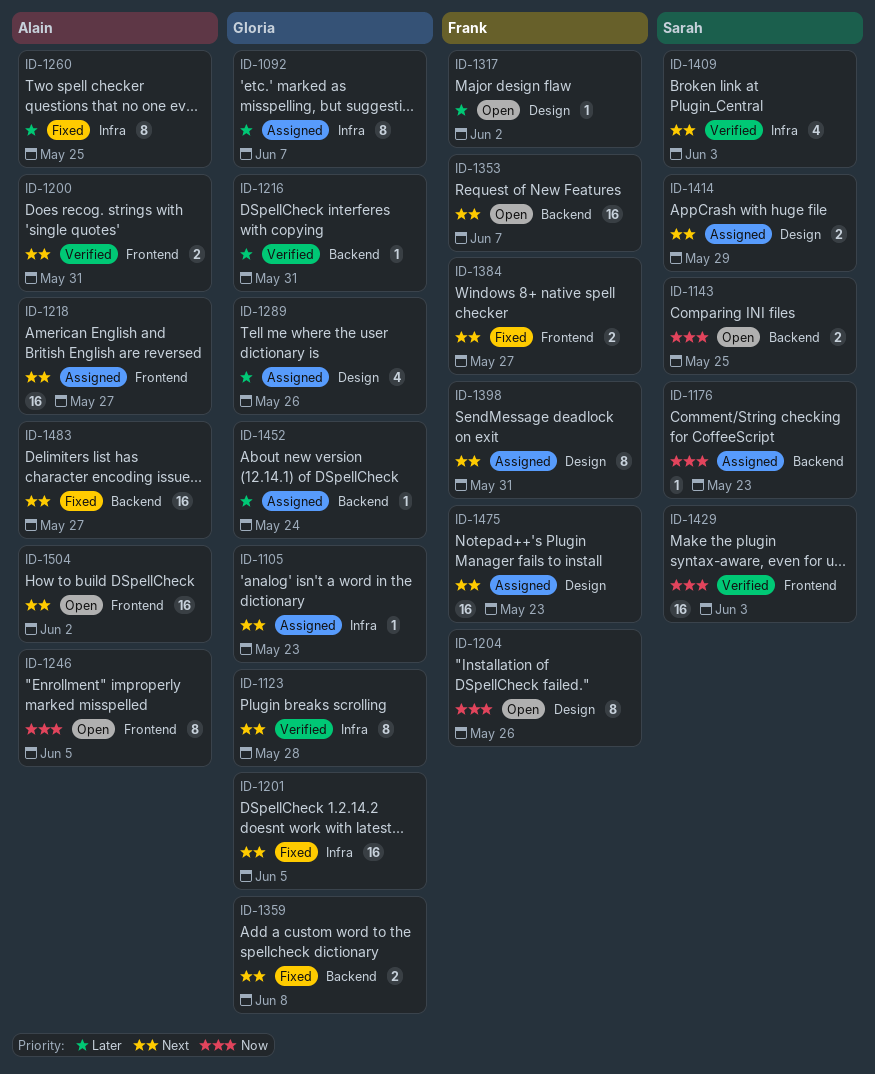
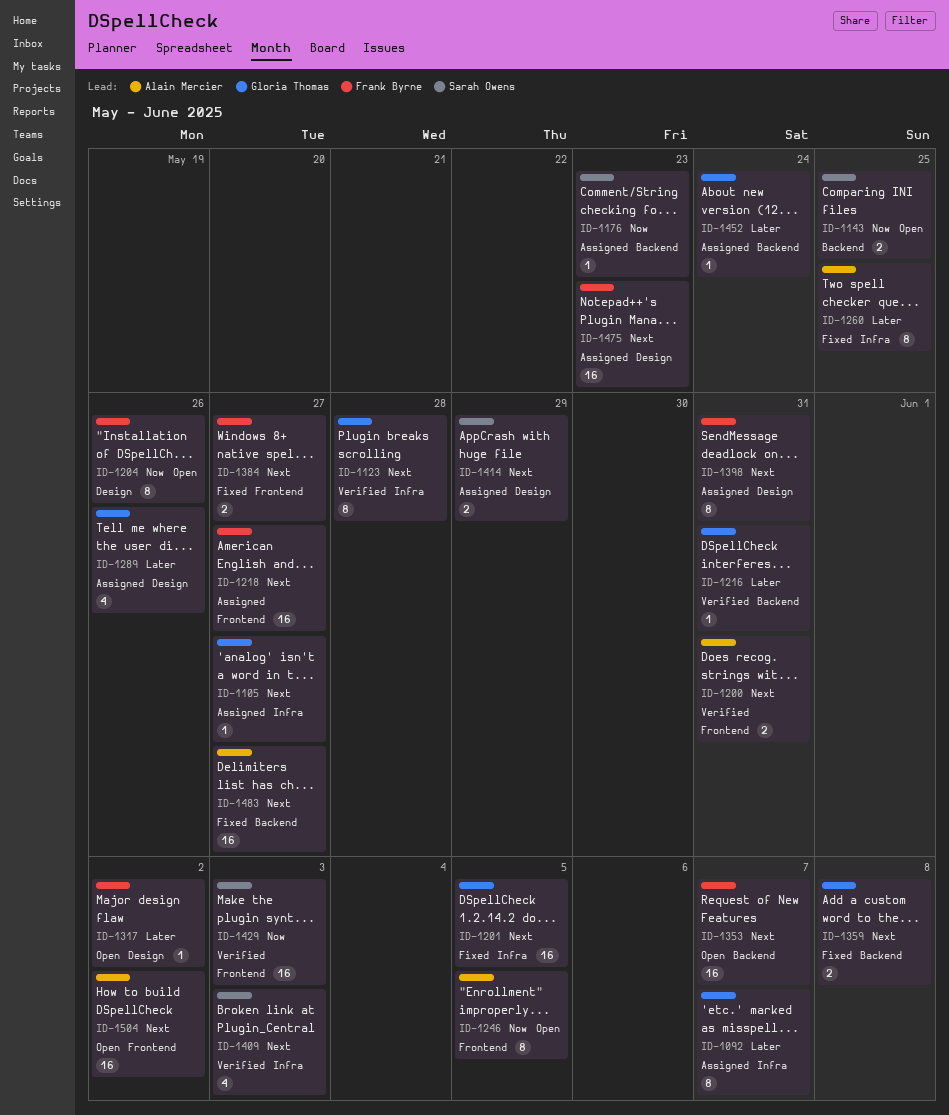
ID-1105, due: May 23 -> May 27
ID-1218, owner: Alain Mercier -> Frank Byrne

